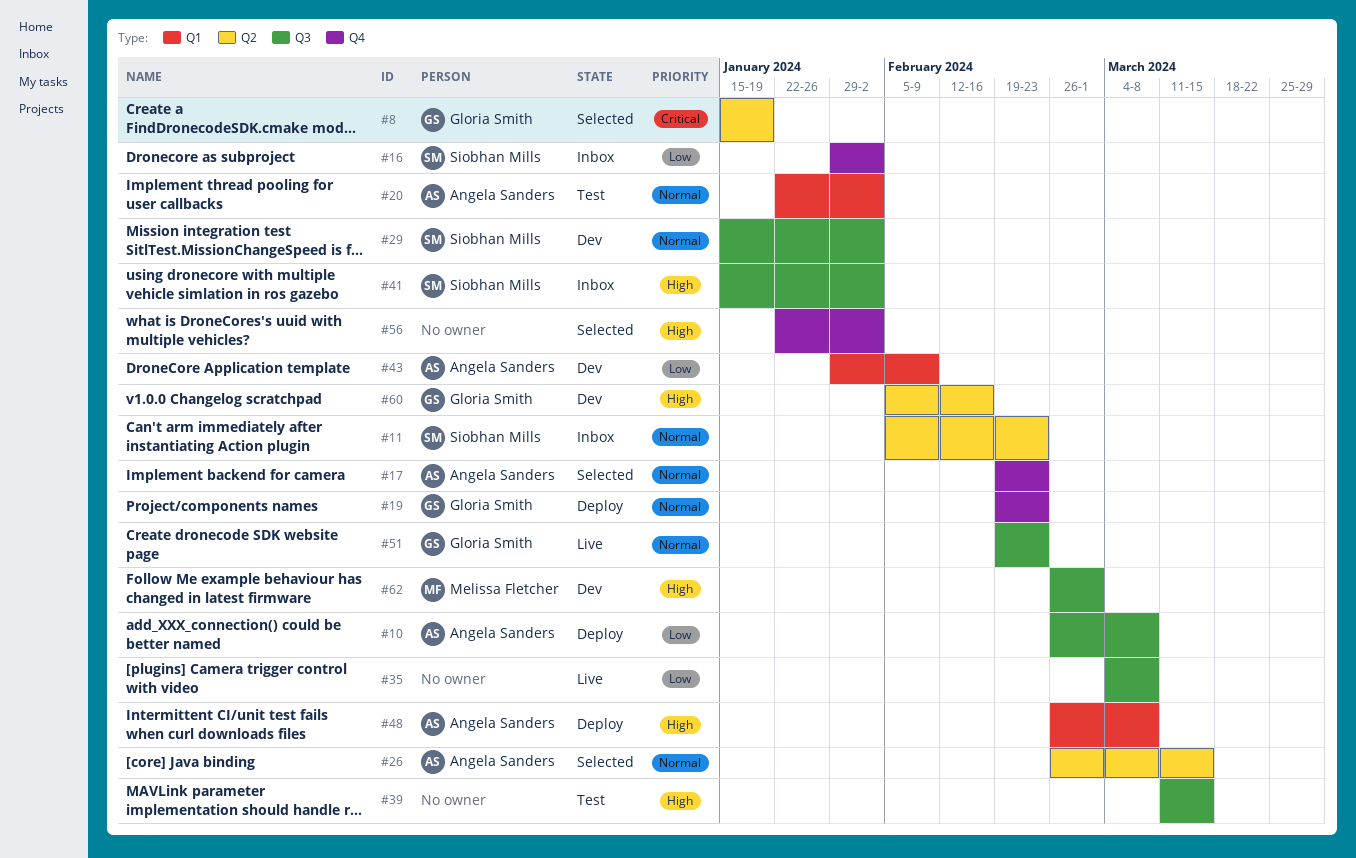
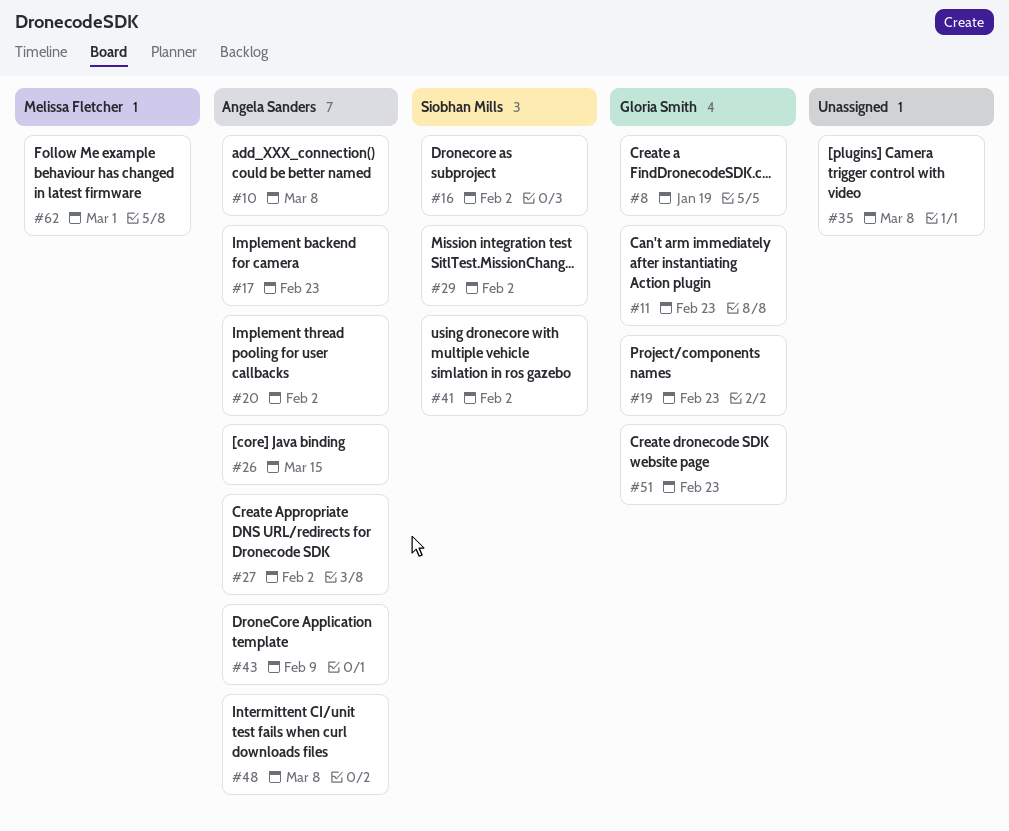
#11, owner: Siobhan Mills -> Gloria Smith
#27: none -> present
#39: present -> none
#56: present -> none
#60: present -> none

